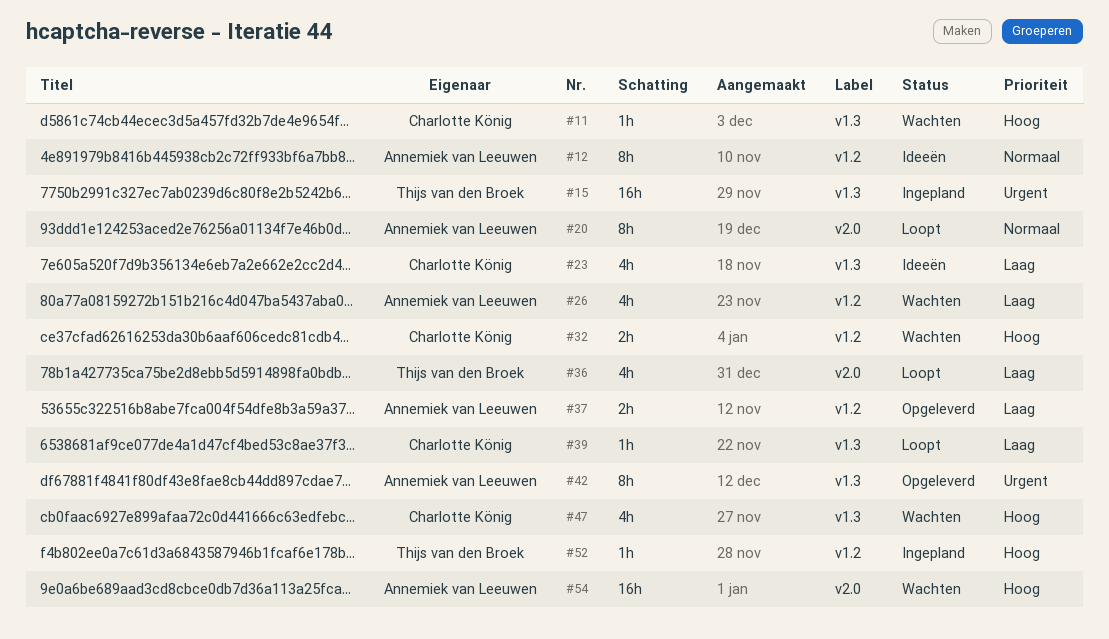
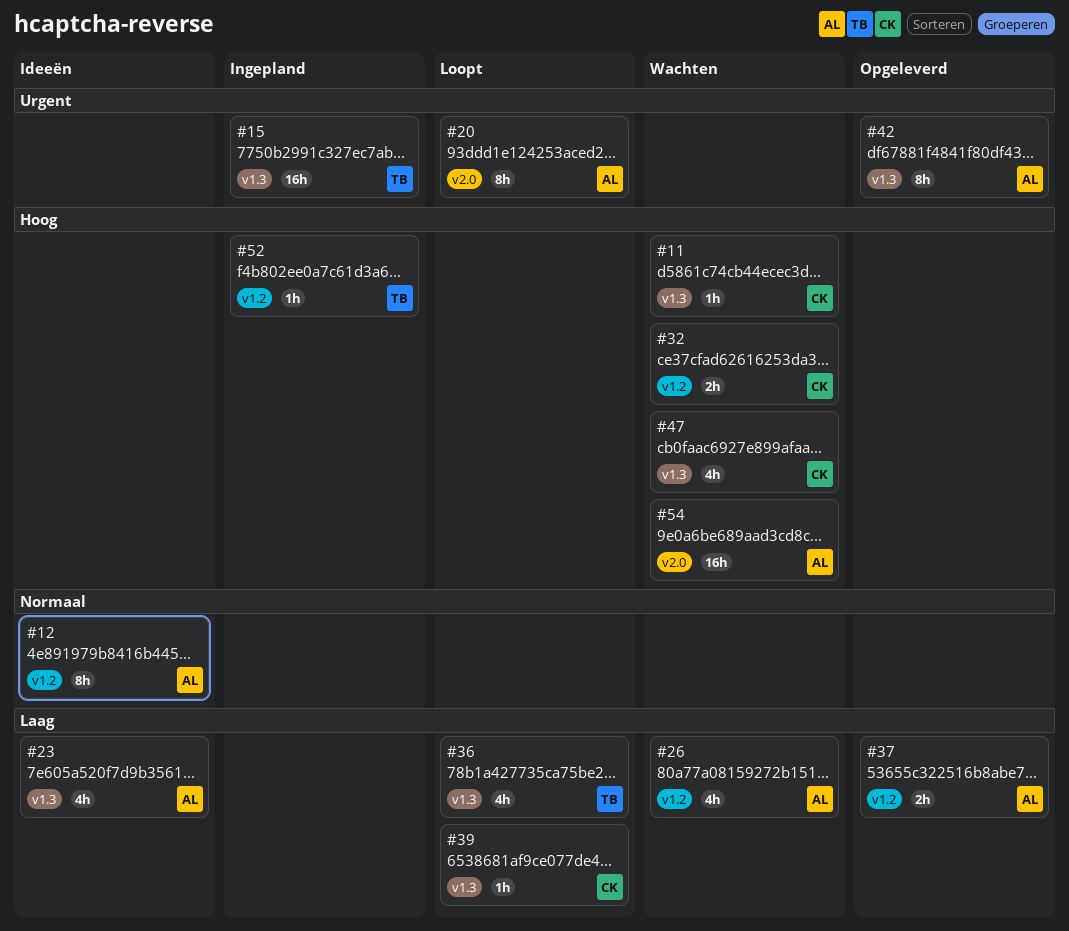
#20, priority: Normaal -> Urgent
#23, owner: Charlotte König -> Annemiek van Leeuwen
#36, label: v2.0 -> v1.3

